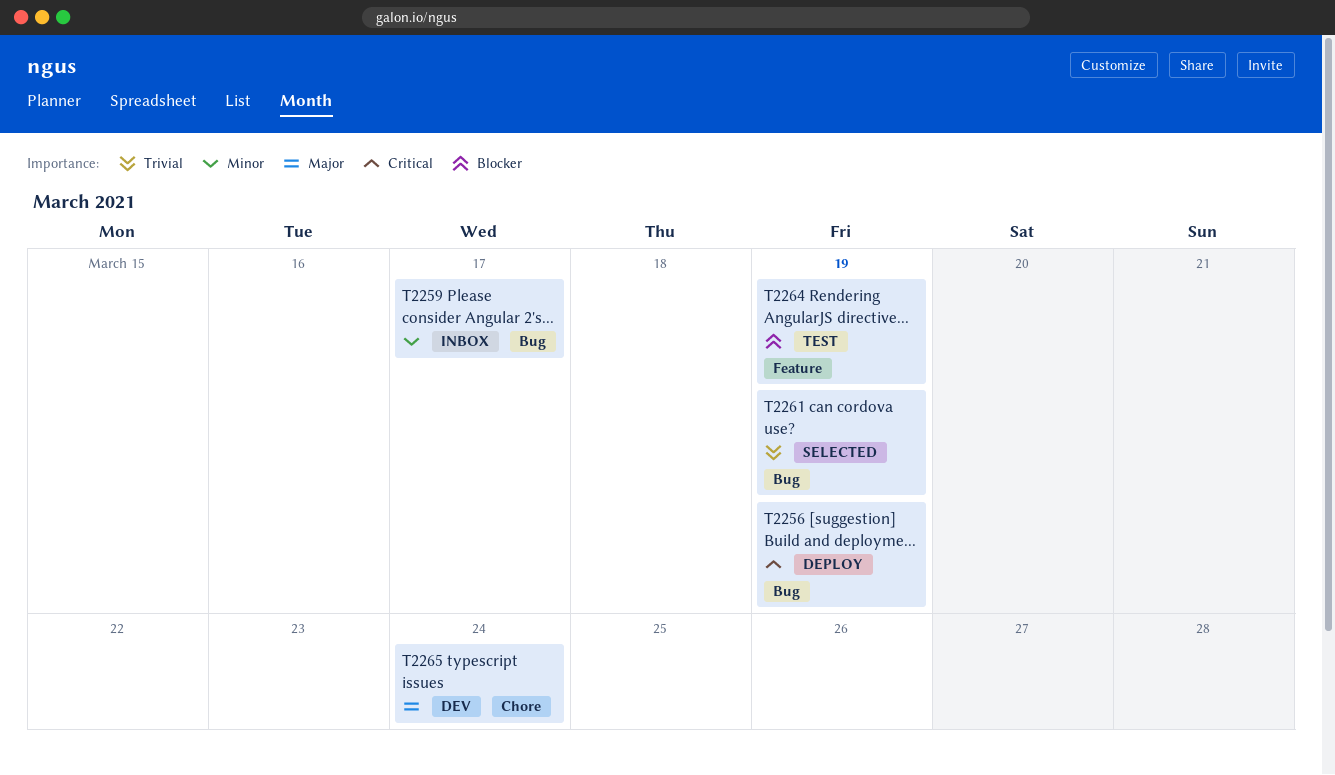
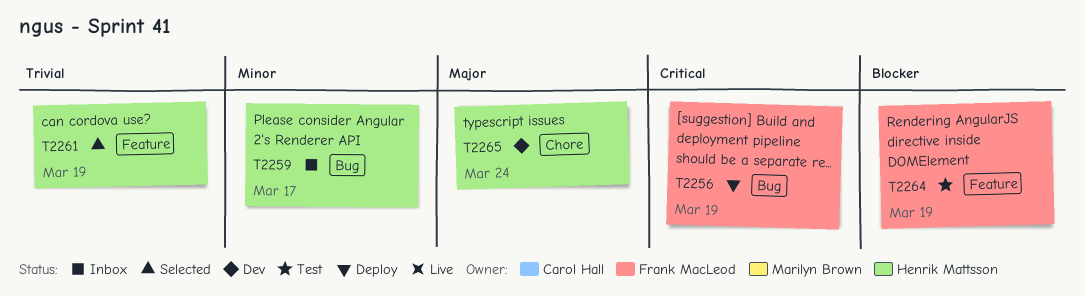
T2261, label: Bug -> Feature

